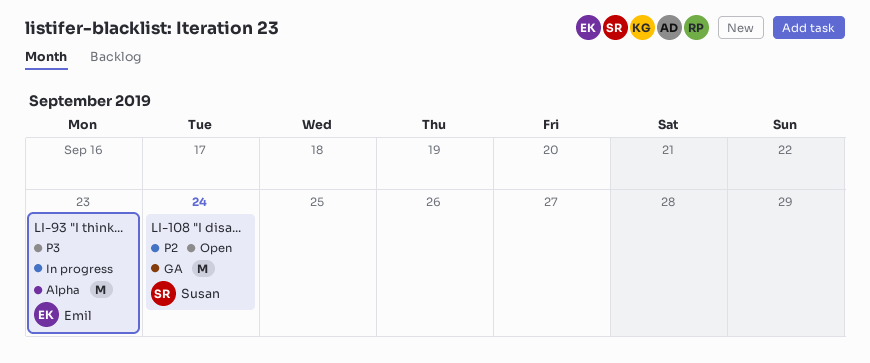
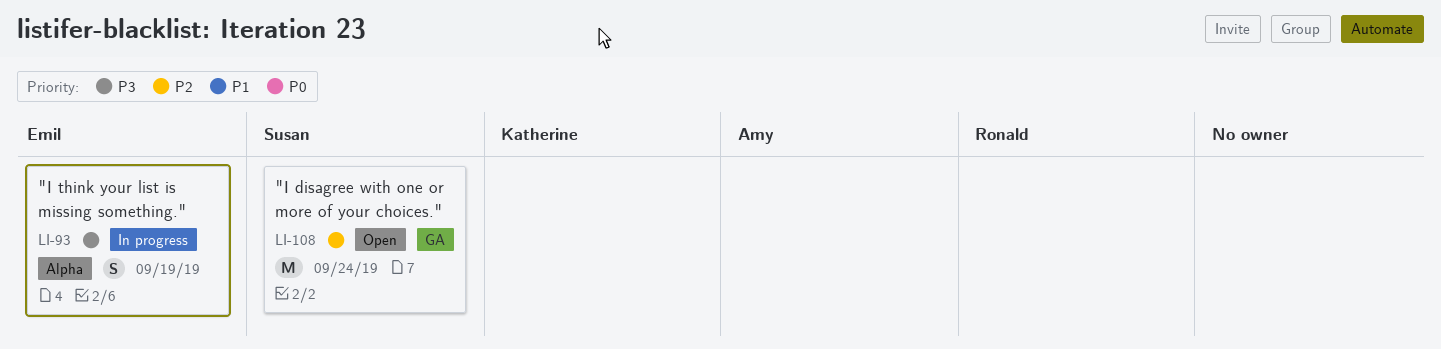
LI-93, estimate: M -> S
LI-93, due: Sep 23 -> Sep 19

